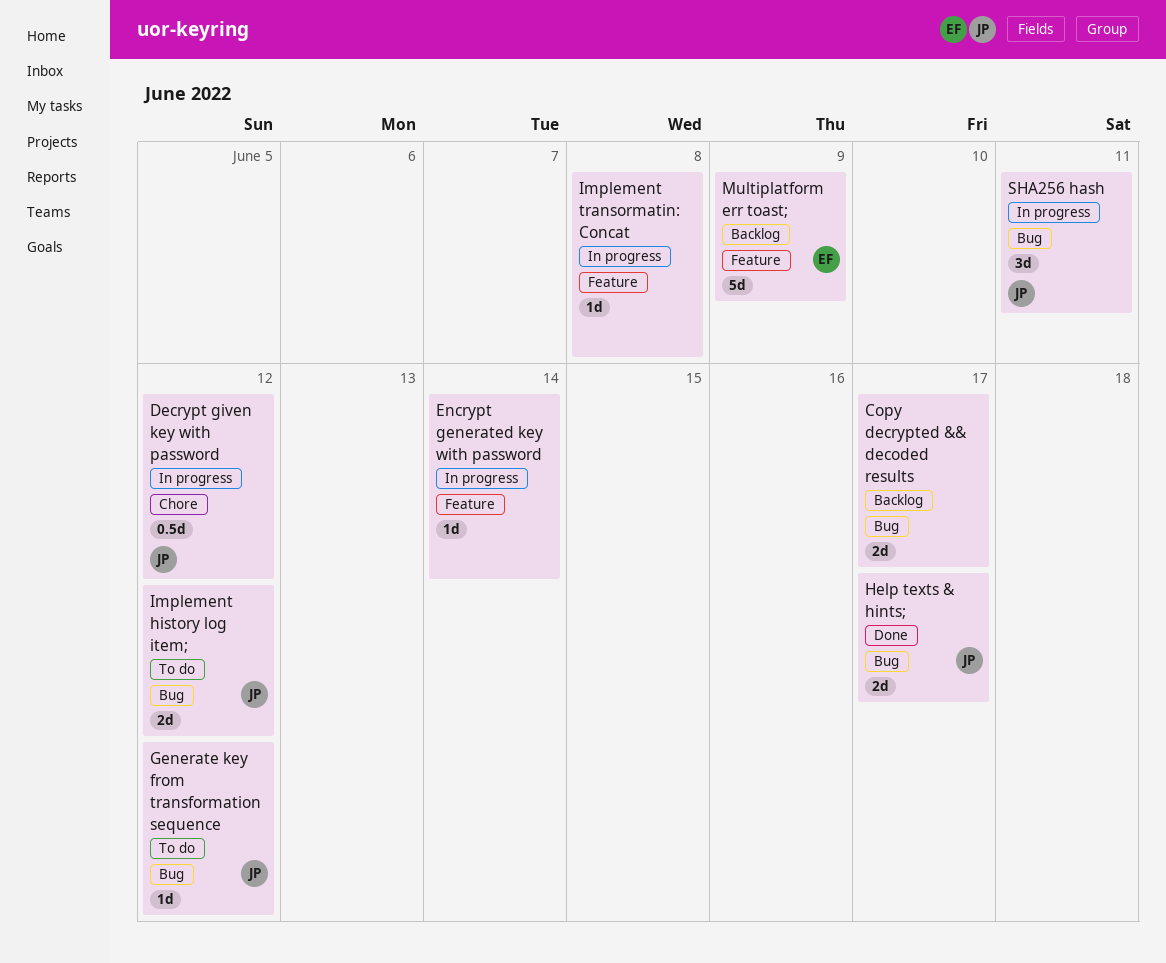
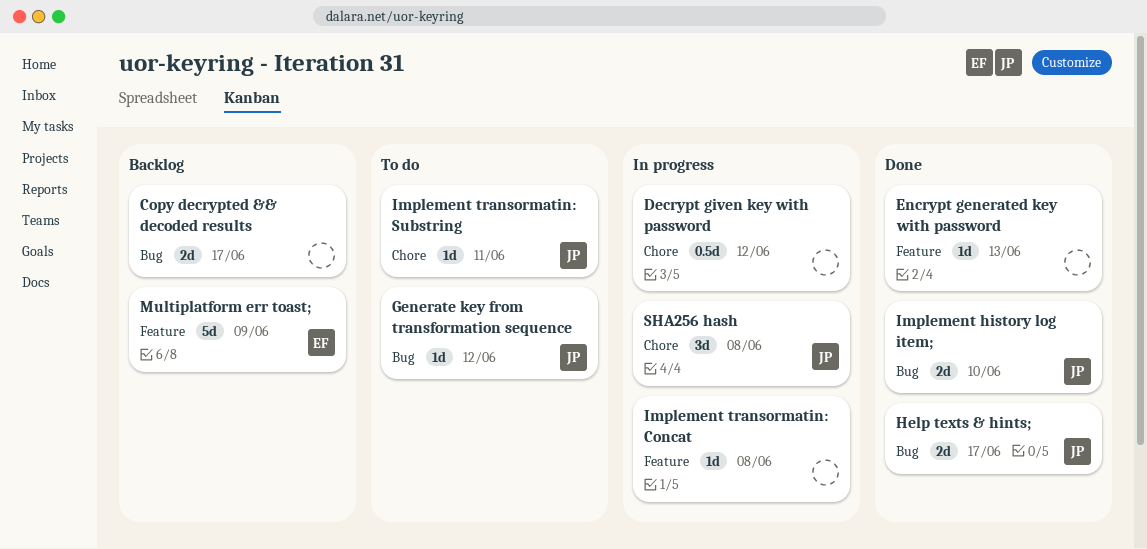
Decrypt given key with password, owner: JP -> none
Encrypt generated key with password, status: In progress -> Done
Encrypt generated key with password, due: Jun 14 -> Jun 13
Implement history log item;, status: To do -> Done
Implement history log item;, due: Jun 12 -> Jun 10
Implement transormatin: Substring: none -> present
SHA256 hash, label: Bug -> Chore
SHA256 hash, due: Jun 11 -> Jun 8

